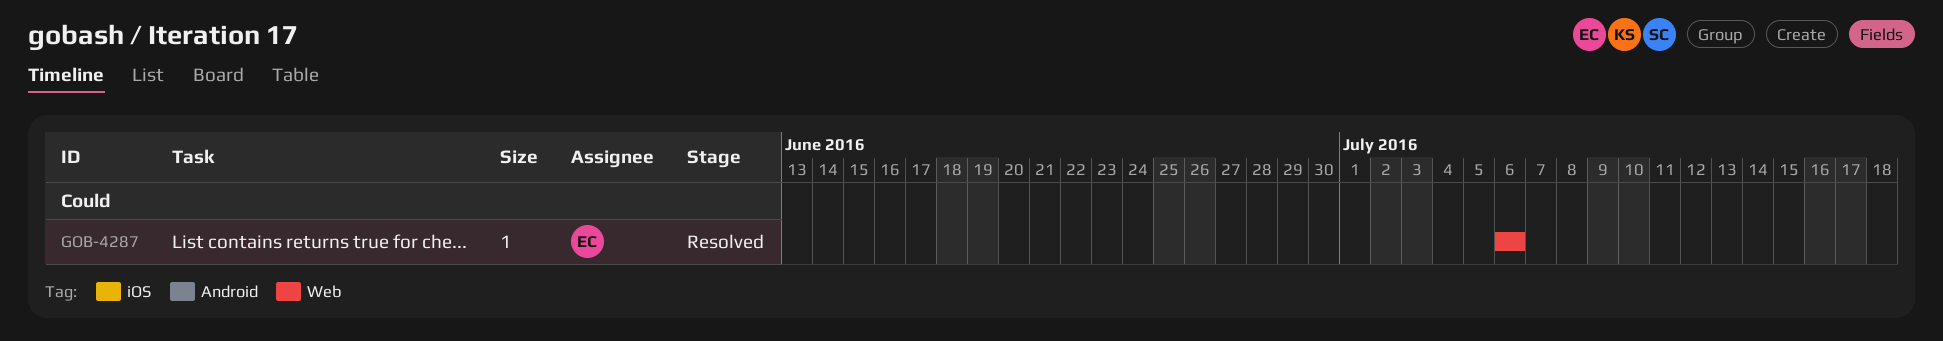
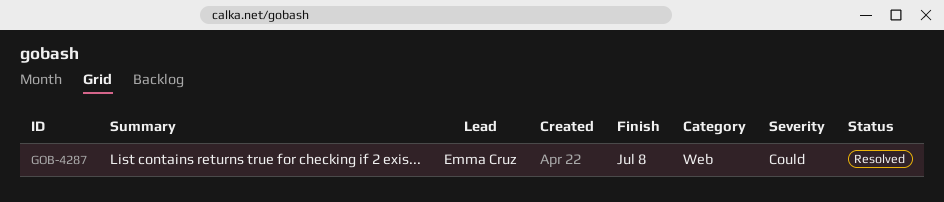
GOB-4287, due: Jul 6 -> Jul 8

